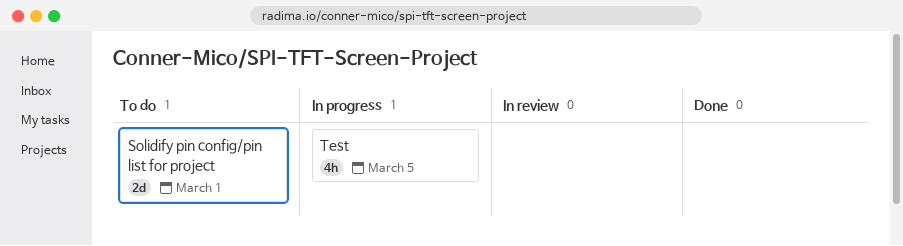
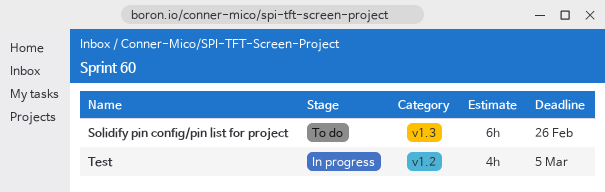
Solidify pin config/pin list for project, estimate: 2d -> 6h
Solidify pin config/pin list for project, due: Mar 1 -> Feb 26

